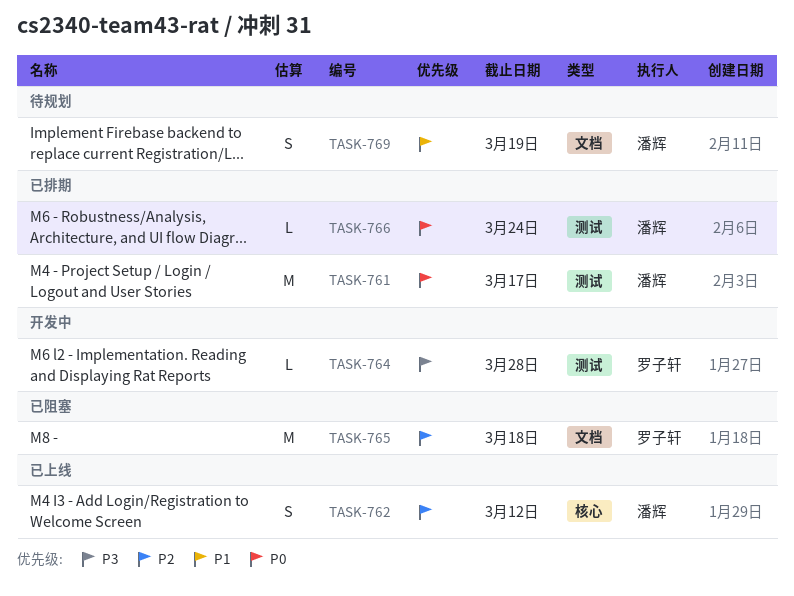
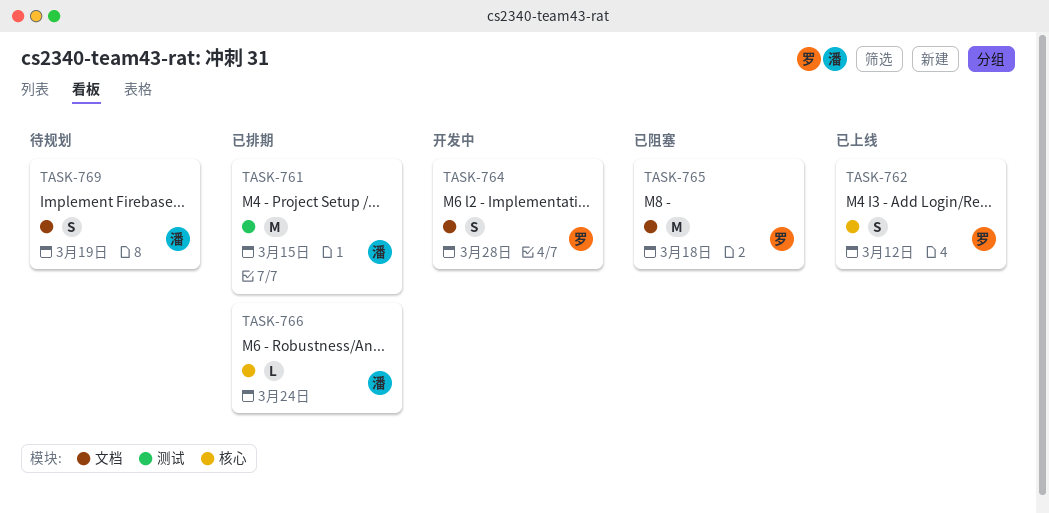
TASK-761, due: Mar 17 -> Mar 15
TASK-762, owner: 潘辉 -> 罗子轩
TASK-764, label: 测试 -> 文档
TASK-764, estimate: L -> S
TASK-766, label: 测试 -> 核心

